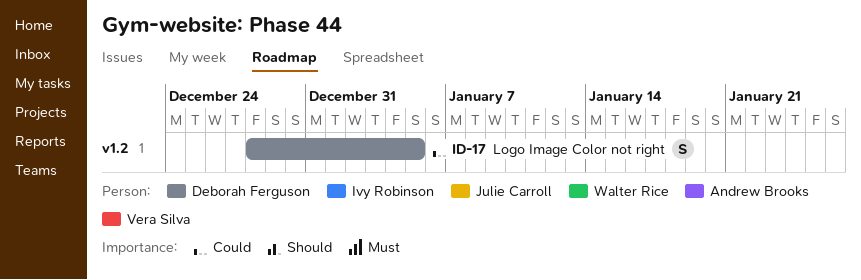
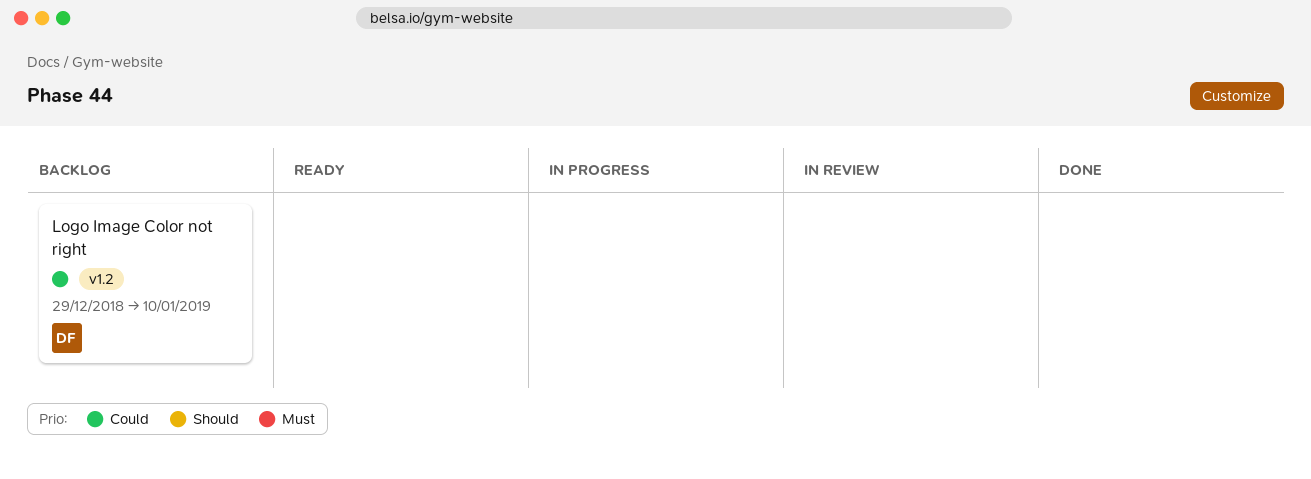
Logo Image Color not right, start: Dec 28 -> Dec 29
Logo Image Color not right, due: Jan 5 -> Jan 10

